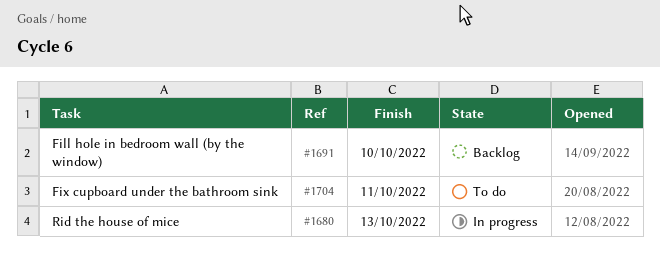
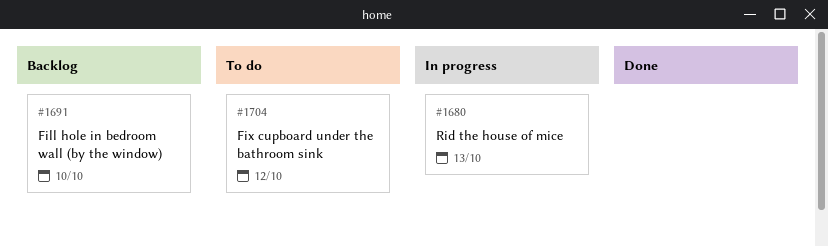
#1704, due: Oct 11 -> Oct 12

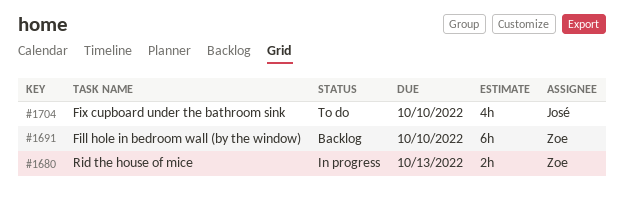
#1704, due: Oct 12 -> Oct 10

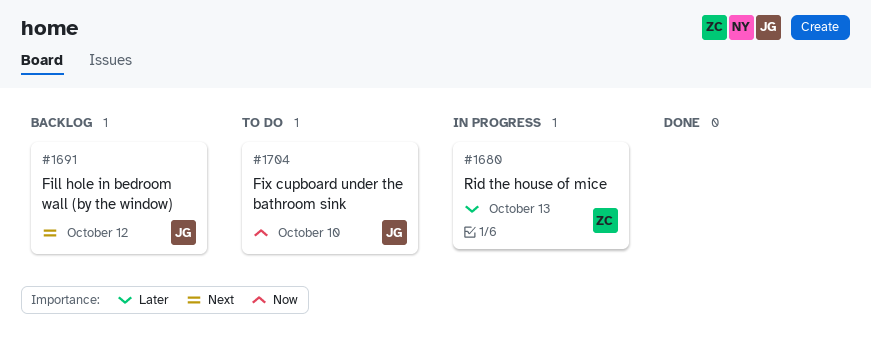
#1691, owner: Zoe -> José
#1691, due: Oct 10 -> Oct 12

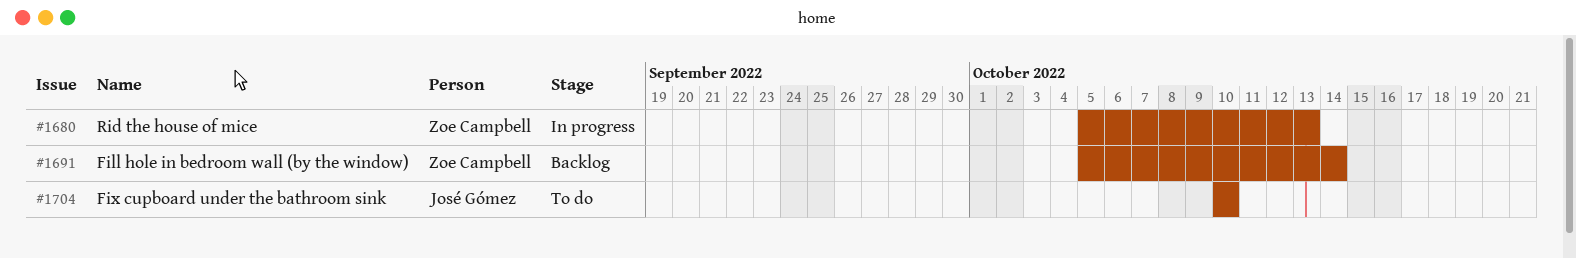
#1691, owner: José Gómez -> Zoe Campbell
#1691, due: Oct 12 -> Oct 14

